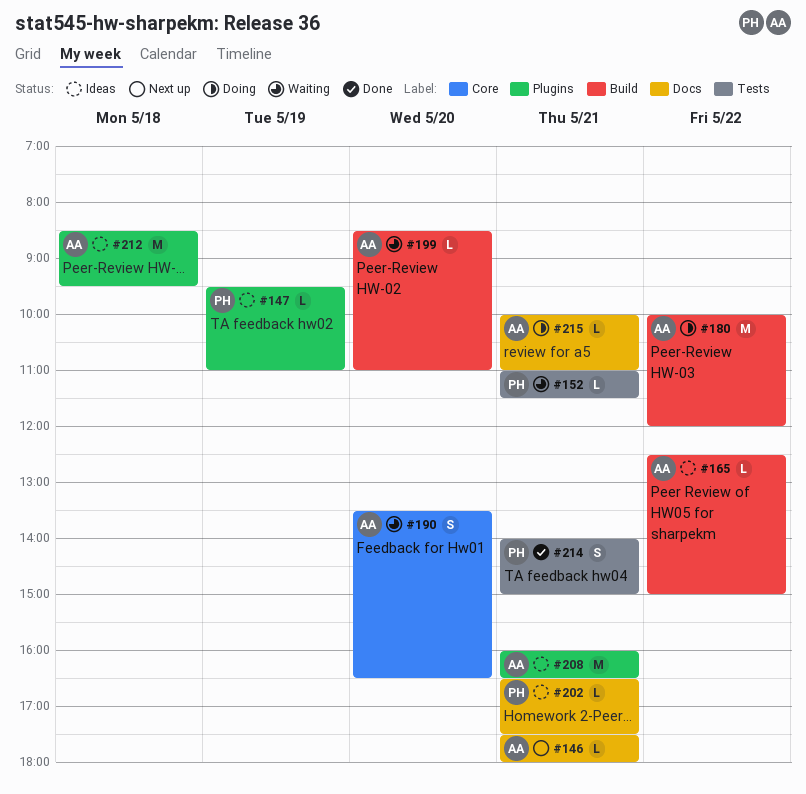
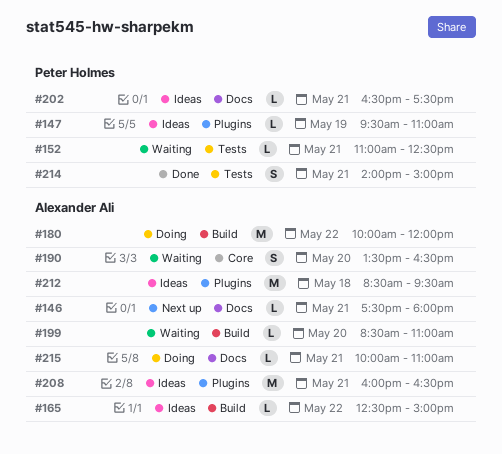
#152, ends: 11:30 -> 12:30

